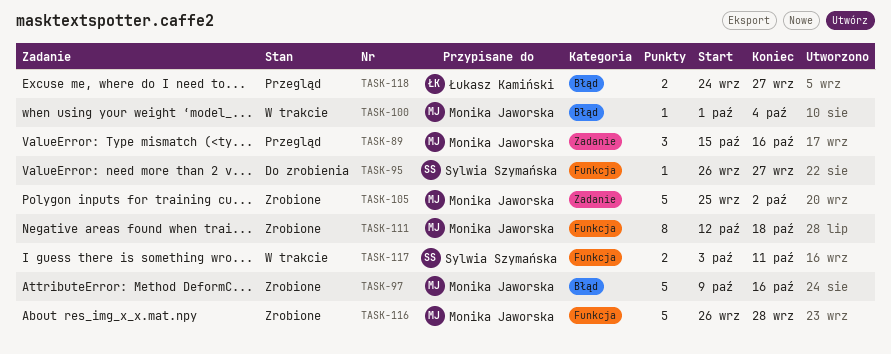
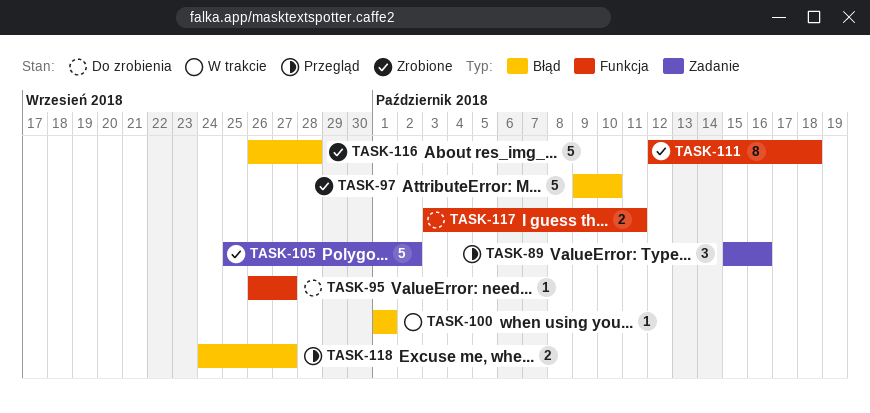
TASK-97, due: Oct 16 -> Oct 10
TASK-100, due: Oct 4 -> Oct 1
TASK-116, label: Funkcja -> Błąd
TASK-117, status: W trakcie -> Do zrobienia

